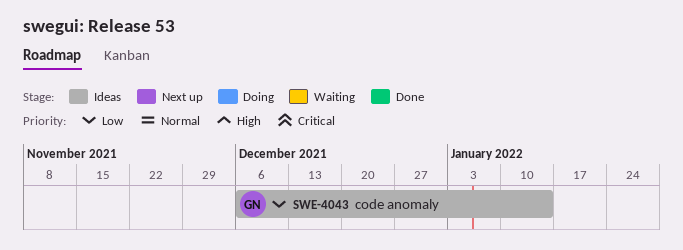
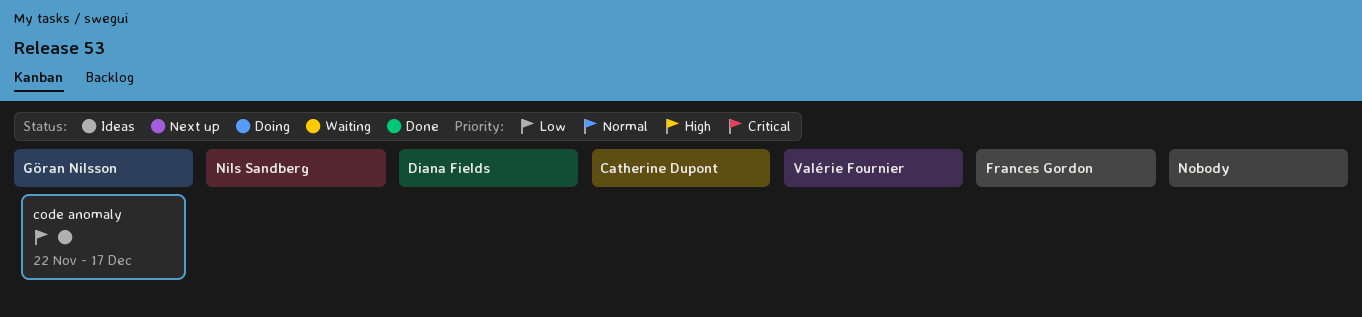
code anomaly, start: Dec 6 -> Nov 22
code anomaly, due: Jan 14 -> Dec 17

